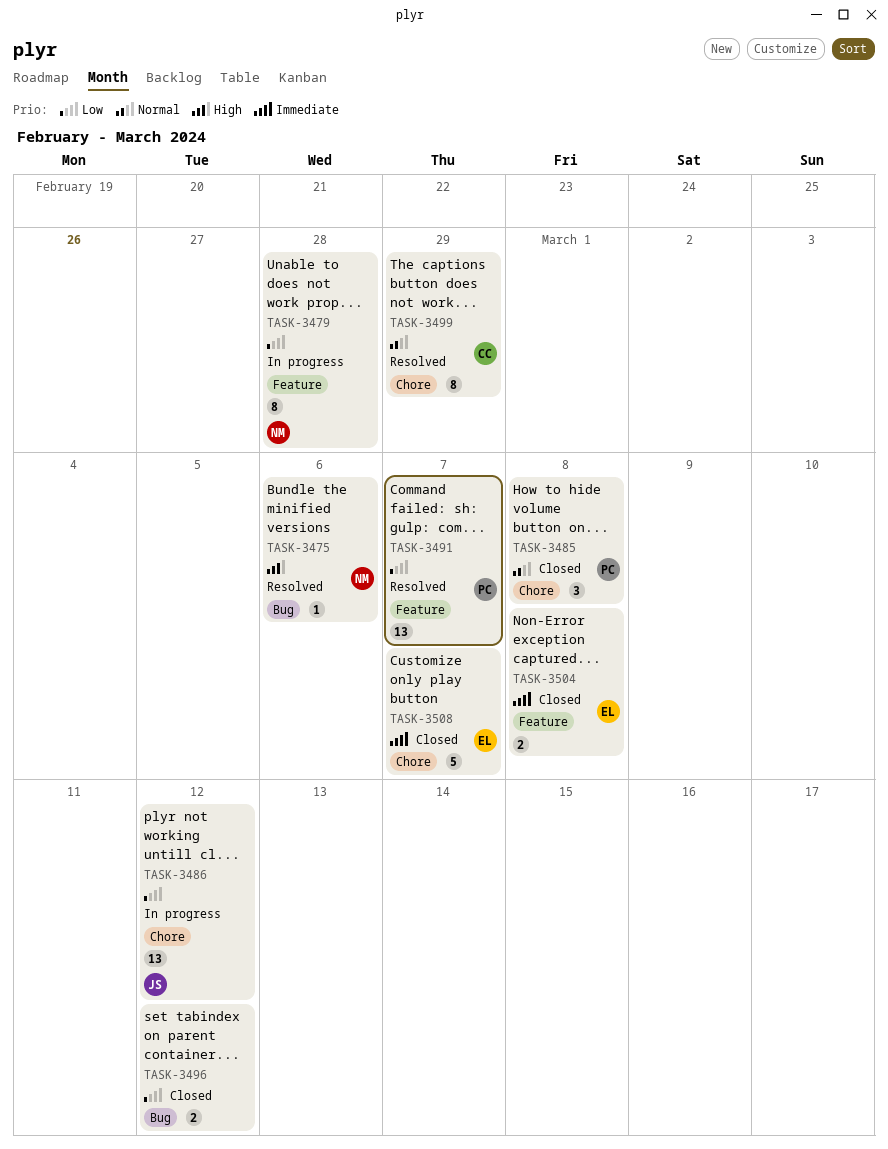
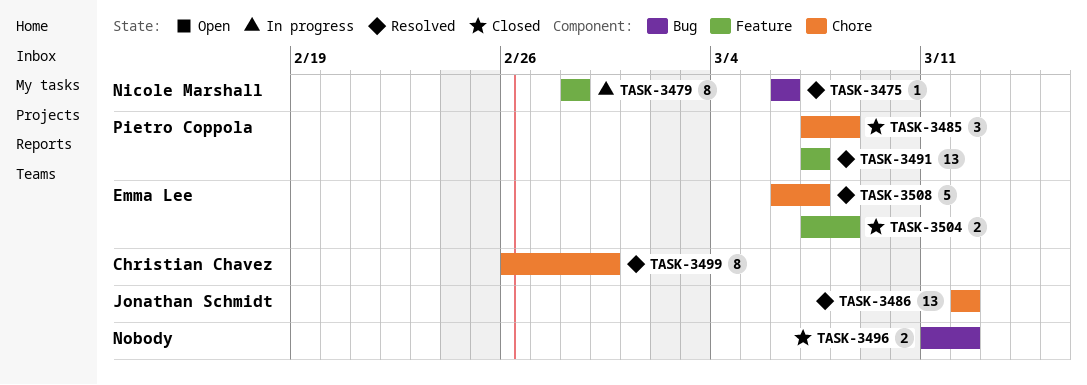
TASK-3486, status: In progress -> Resolved
TASK-3508, status: Closed -> Resolved

